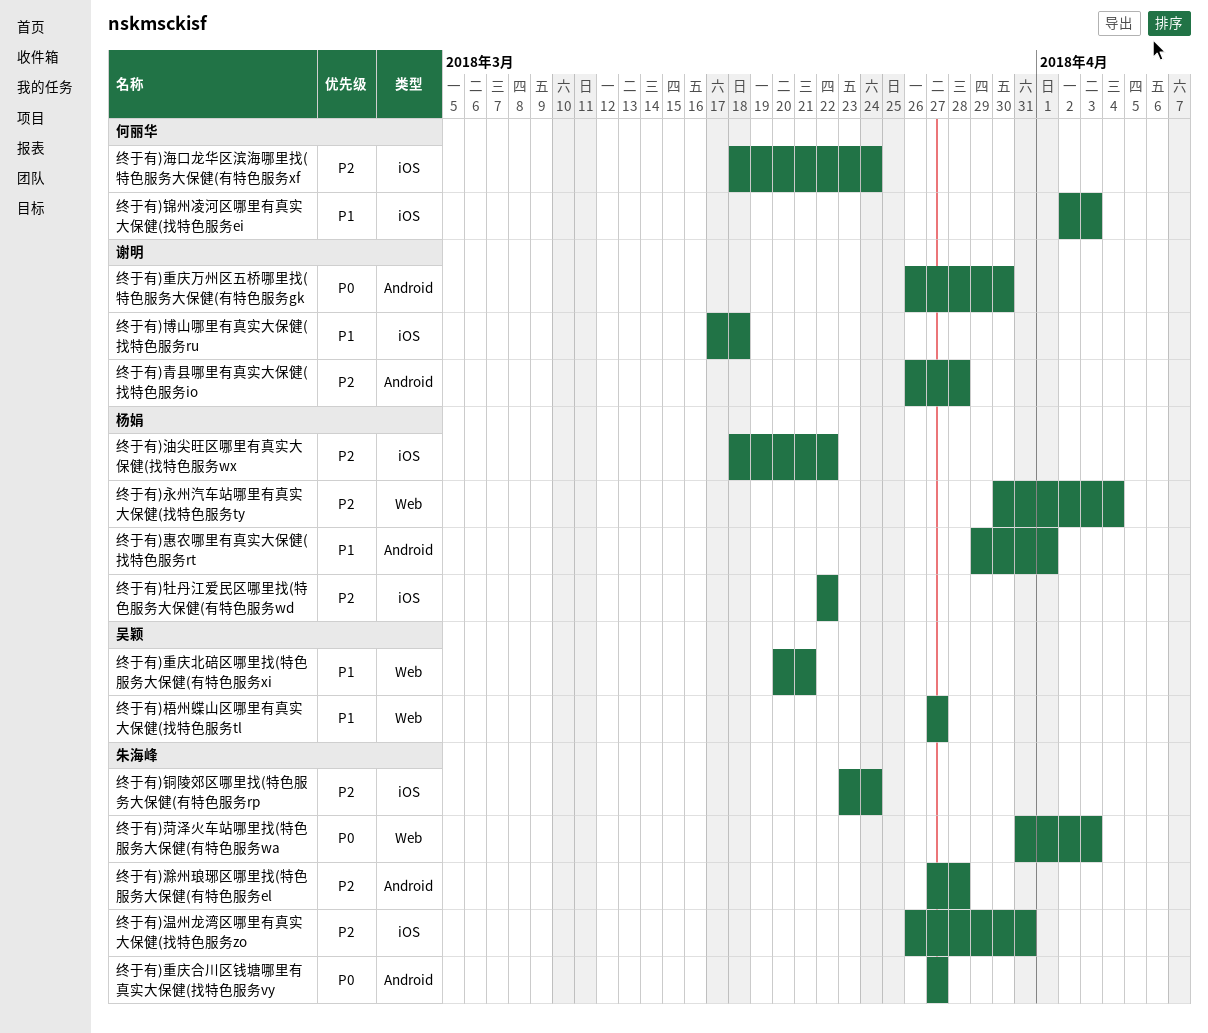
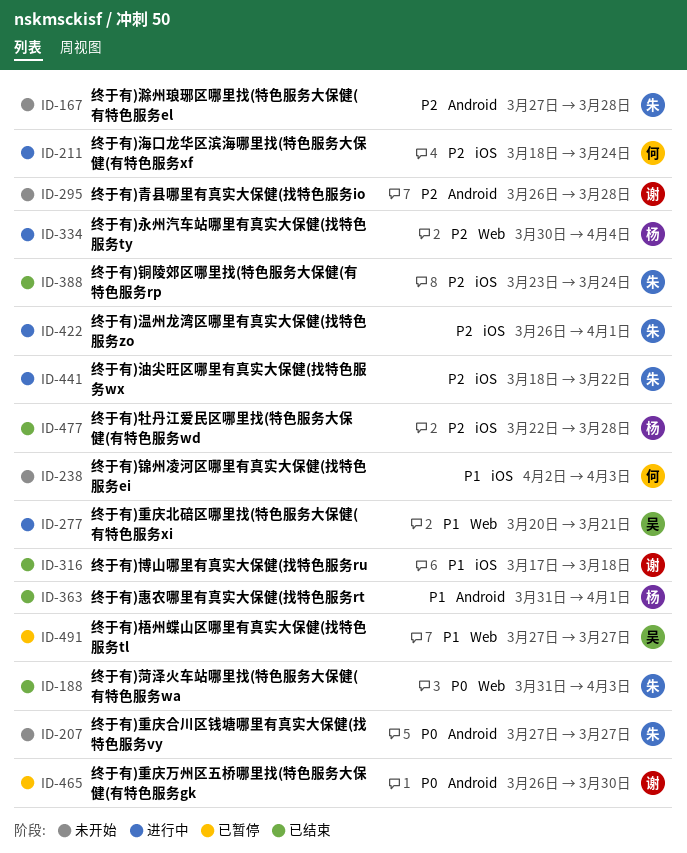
终于有)惠农哪里有真实大保健(找特色服务rt, start: Mar 29 -> Mar 31
终于有)油尖旺区哪里有真实大保健(找特色服务wx, owner: 杨娟 -> 朱海峰
终于有)温州龙湾区哪里有真实大保健(找特色服务zo, due: Mar 31 -> Apr 1
终于有)牡丹江爱民区哪里找(特色服务大保健(有特色服务wd, due: Mar 22 -> Mar 28

